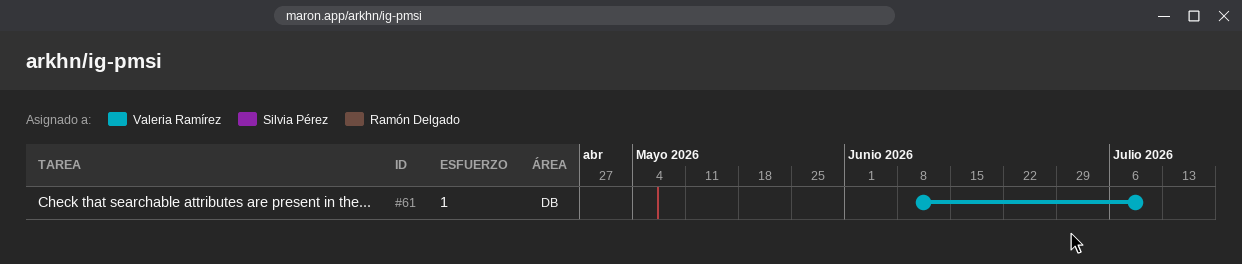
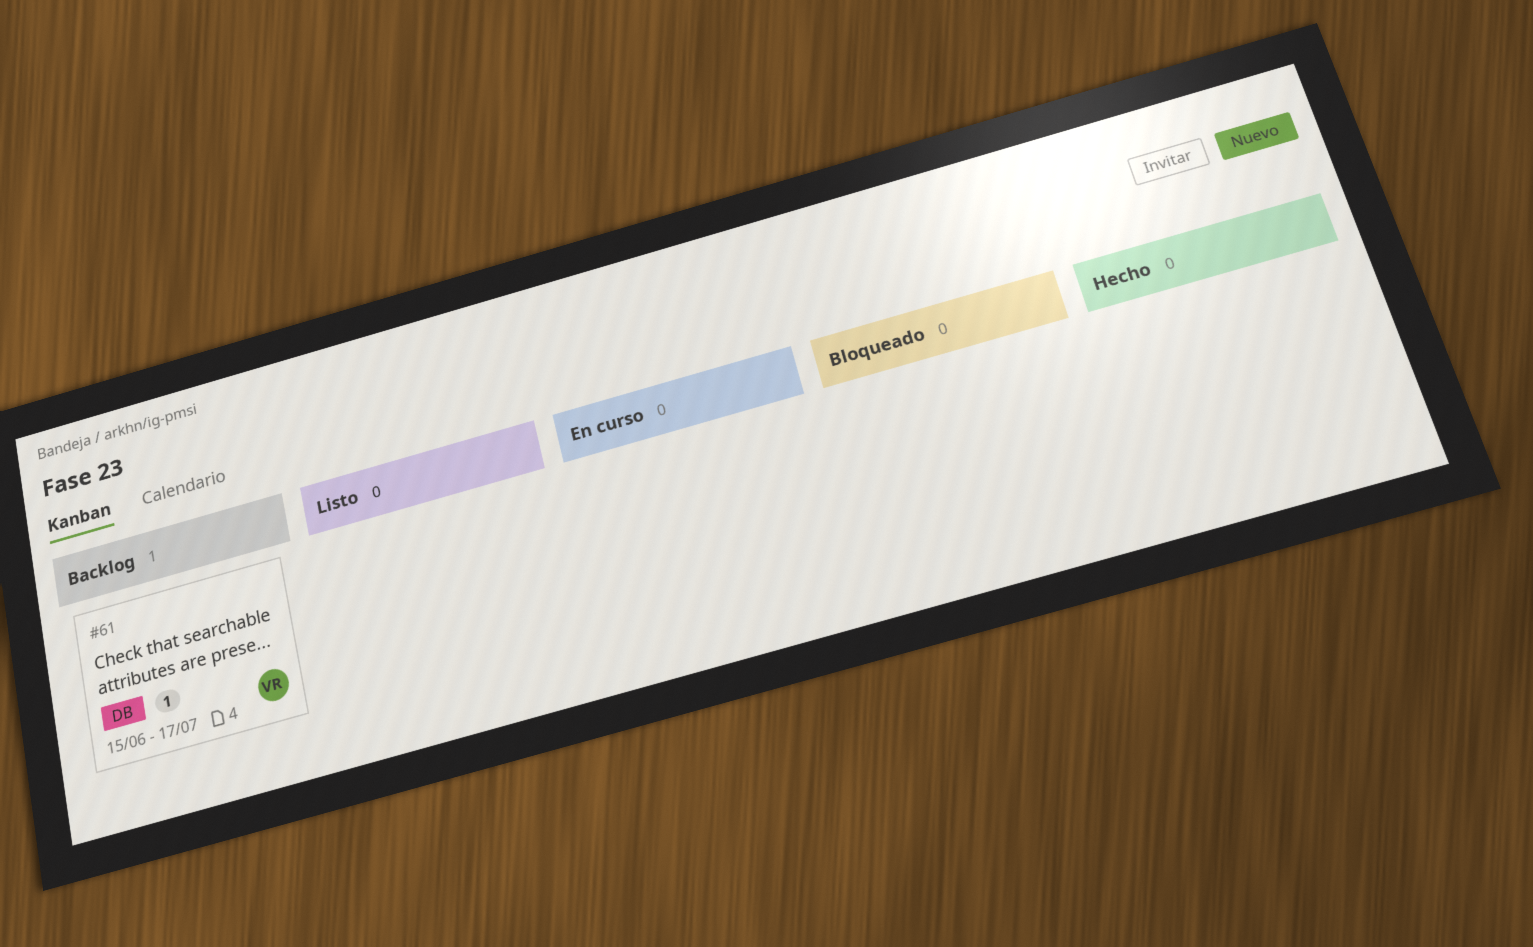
#61, start: Jun 8 -> Jun 15
#61, due: Jul 10 -> Jul 17

